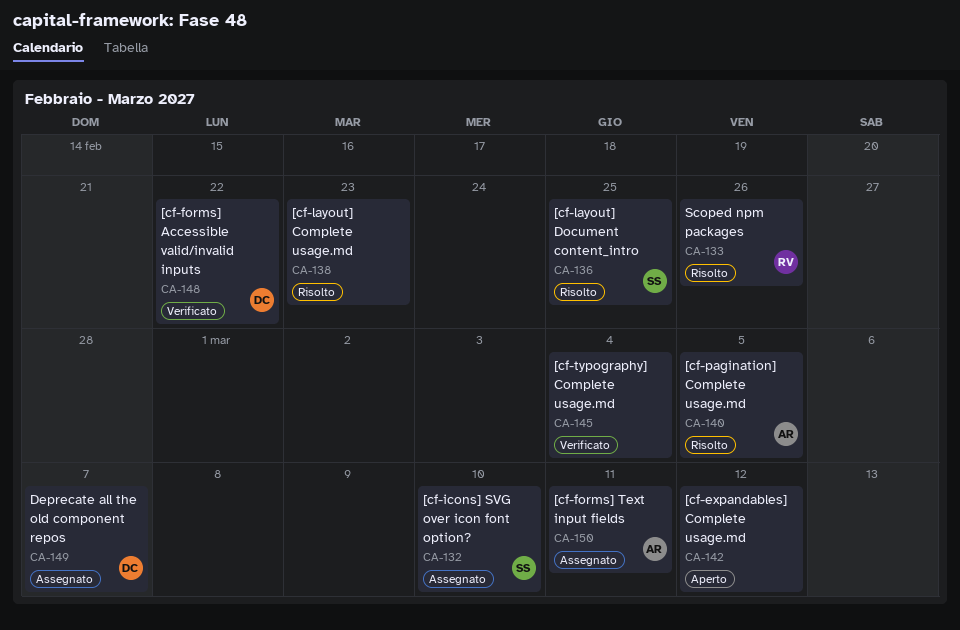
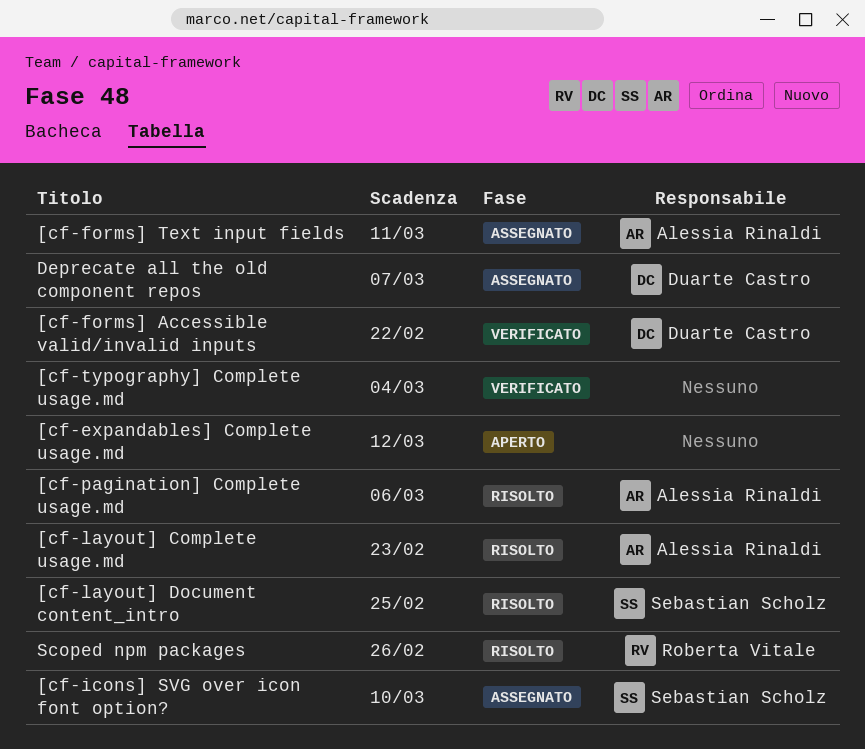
[cf-layout] Complete usage.md, owner: none -> Alessia Rinaldi
[cf-pagination] Complete usage.md, due: Mar 5 -> Mar 6

